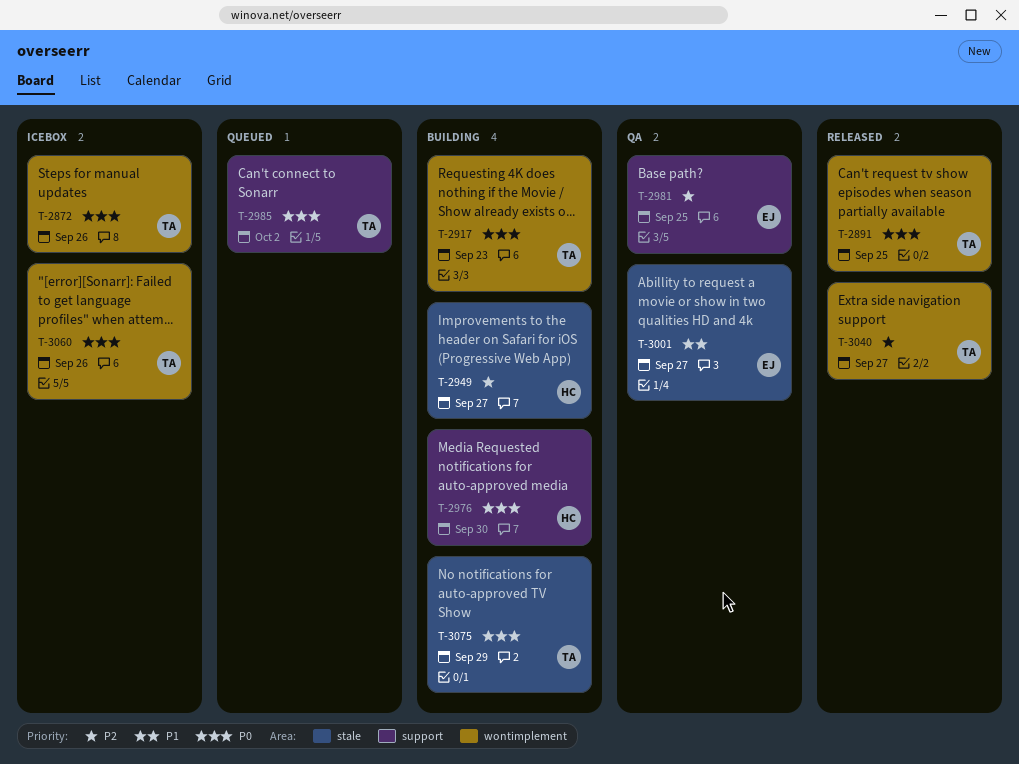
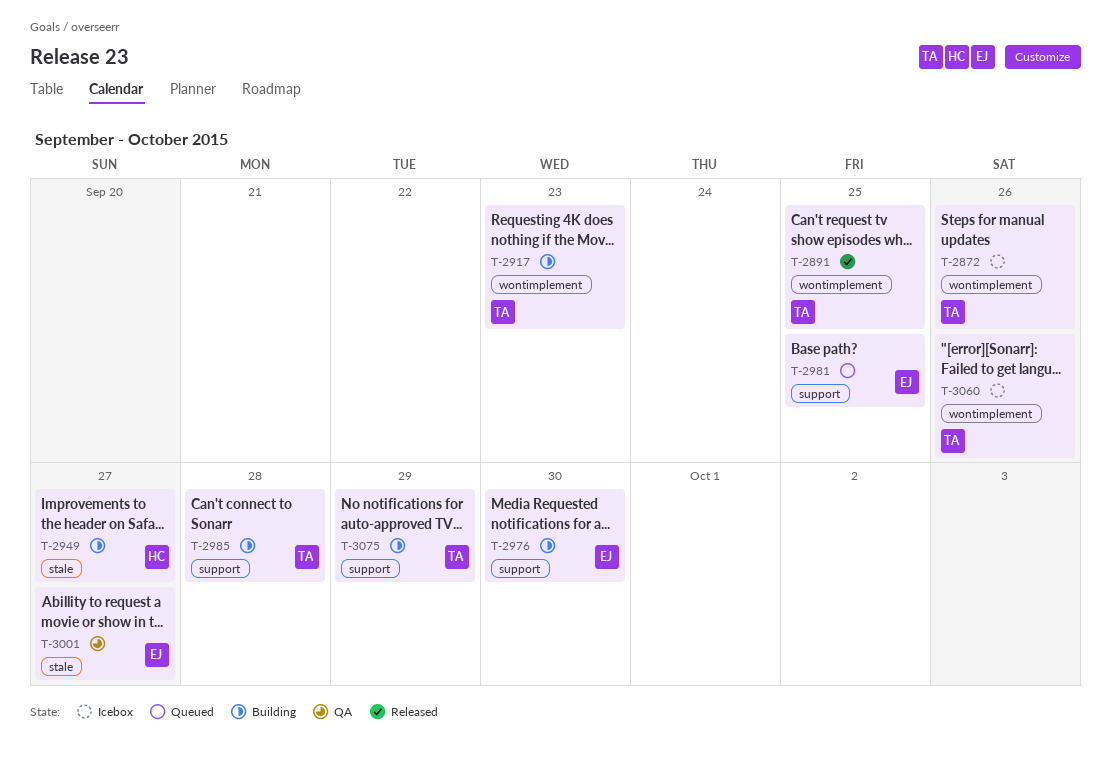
T-2976, owner: HC -> EJ
T-2981, status: QA -> Queued
T-2985, status: Queued -> Building
T-2985, due: Oct 2 -> Sep 28
T-3040: present -> none
T-3075, label: stale -> support

